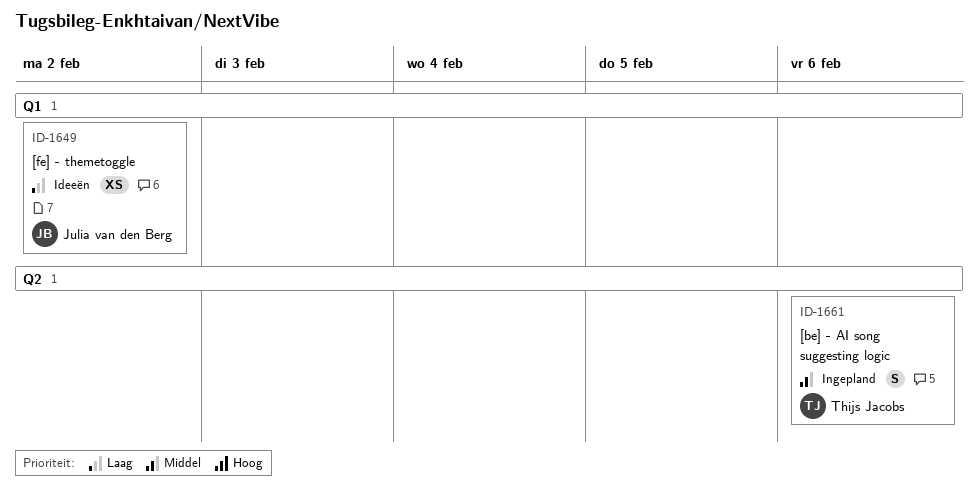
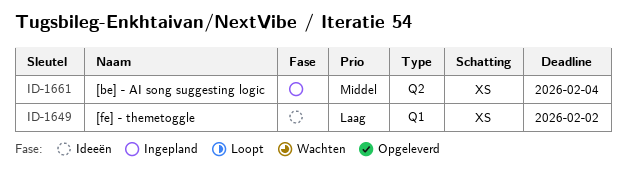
ID-1661, estimate: S -> XS
ID-1661, due: Feb 6 -> Feb 4

